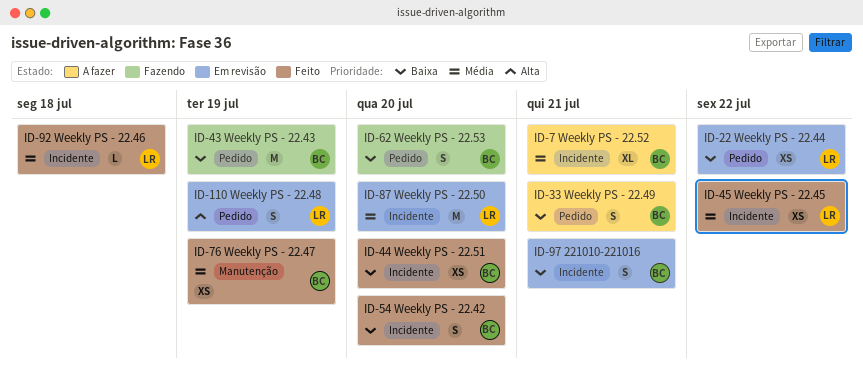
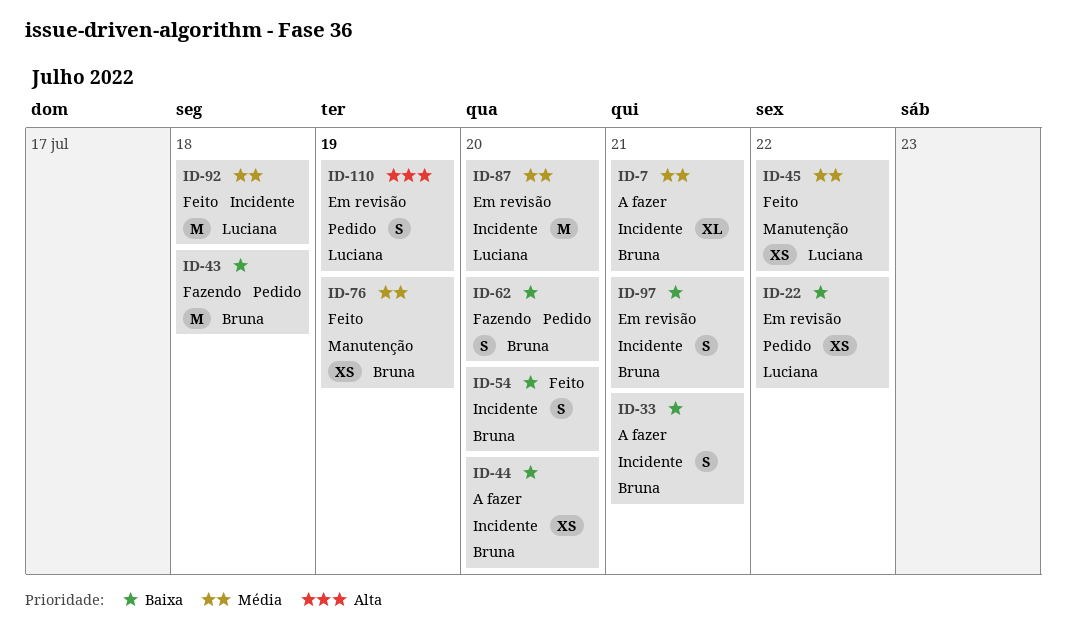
ID-33, label: Pedido -> Incidente
ID-43, due: Jul 19 -> Jul 18
ID-44, status: Feito -> A fazer
ID-45, label: Incidente -> Manutenção
ID-92, estimate: L -> M

